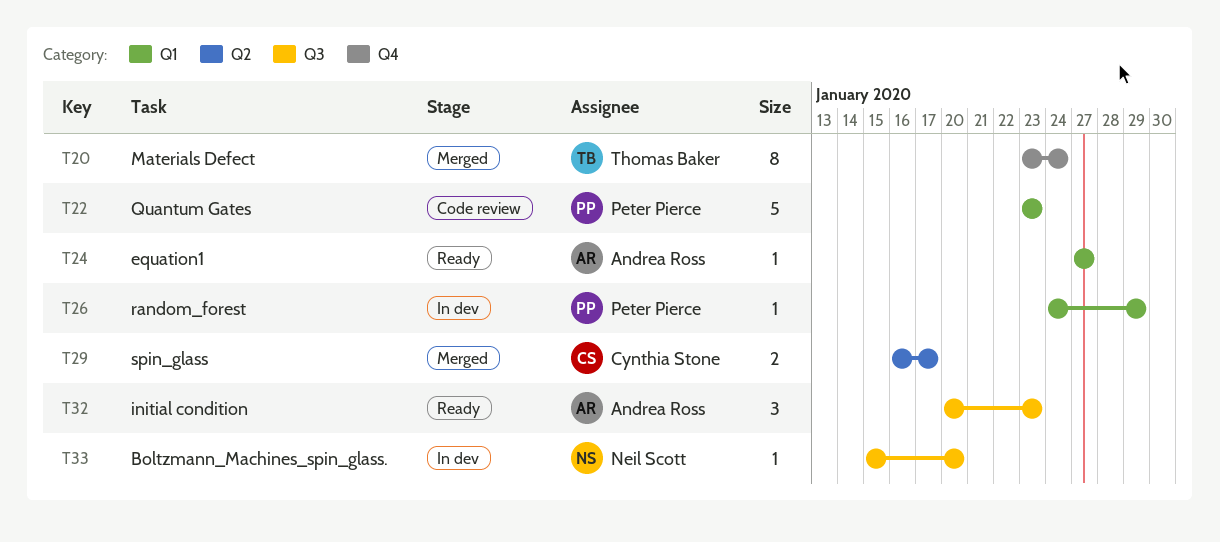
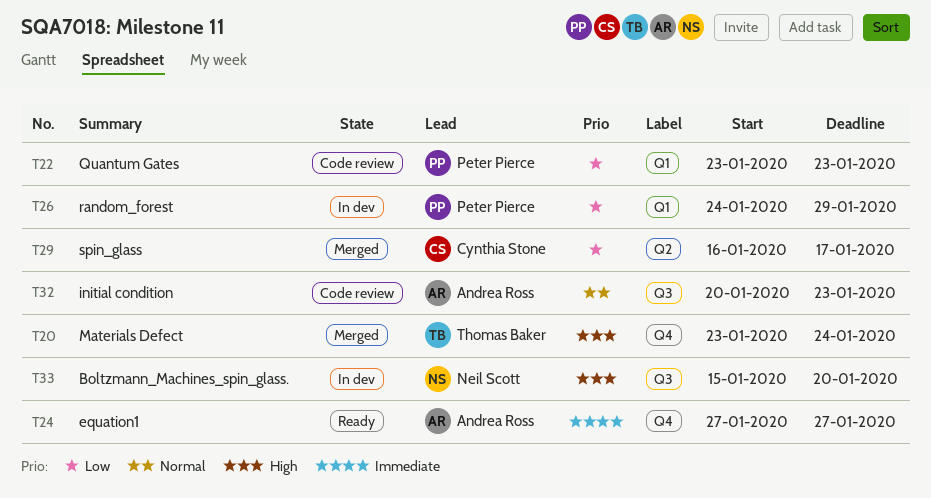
T24, label: Q1 -> Q4
T32, status: Ready -> Code review

